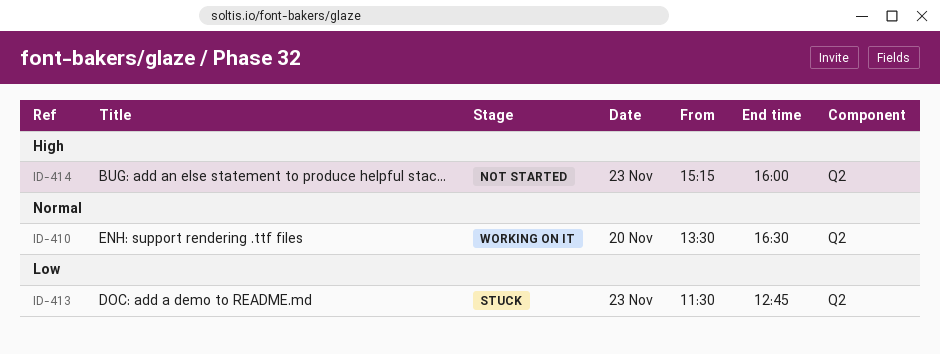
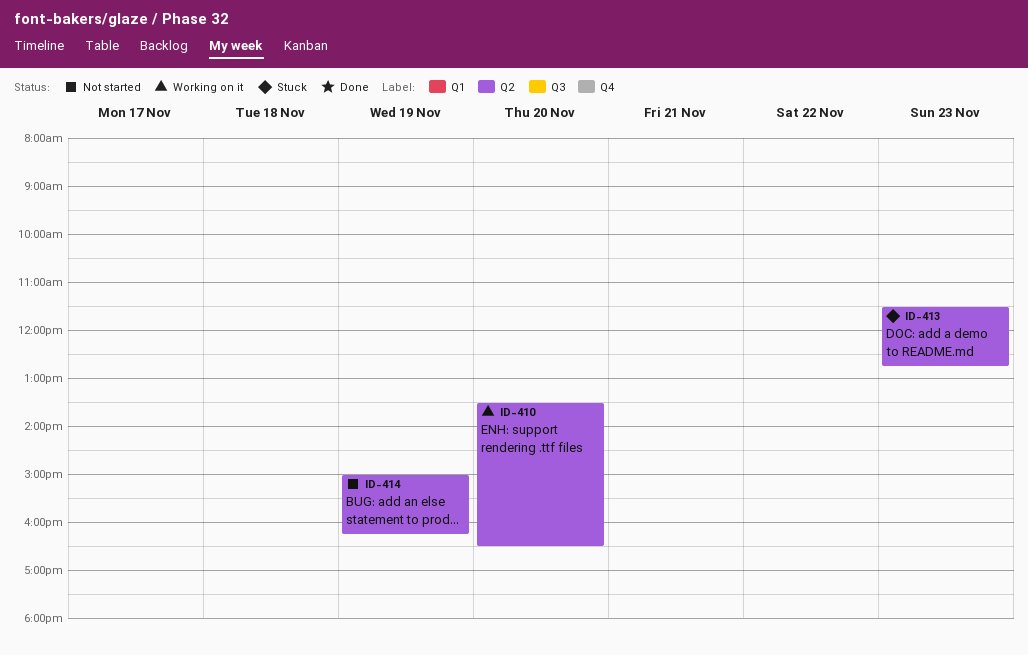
ID-414, day: Nov 23 -> Nov 19
ID-414, begins: 15:15 -> 15:00
ID-414, ends: 16:00 -> 16:15

